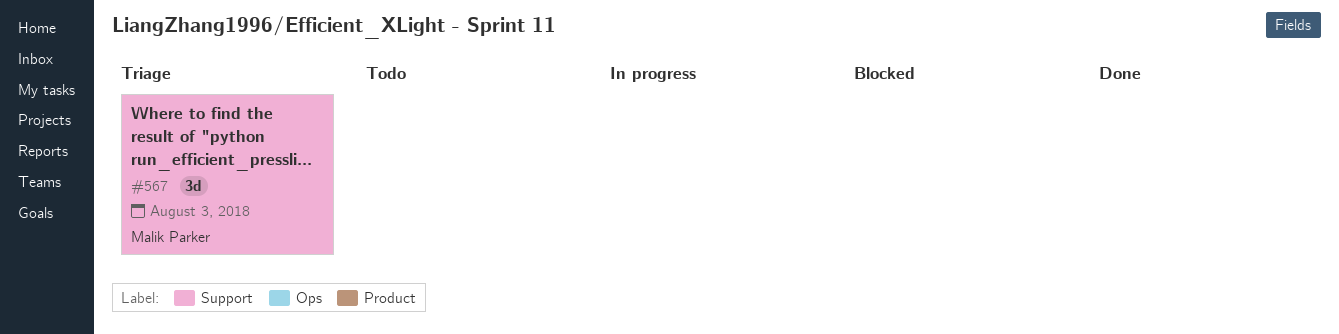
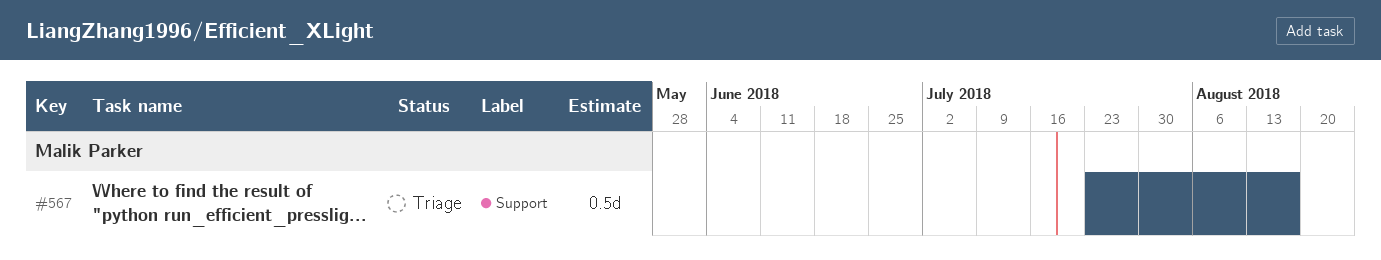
#567, estimate: 3d -> 0.5d
#567, due: Aug 3 -> Aug 17

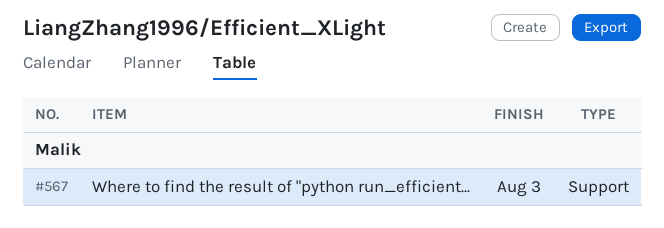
#567, due: Aug 17 -> Aug 3

